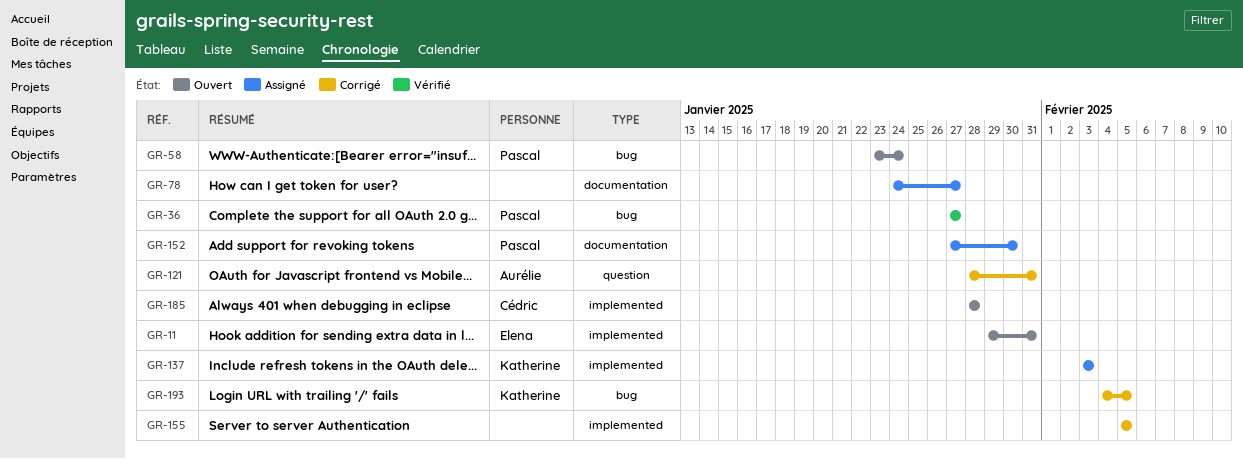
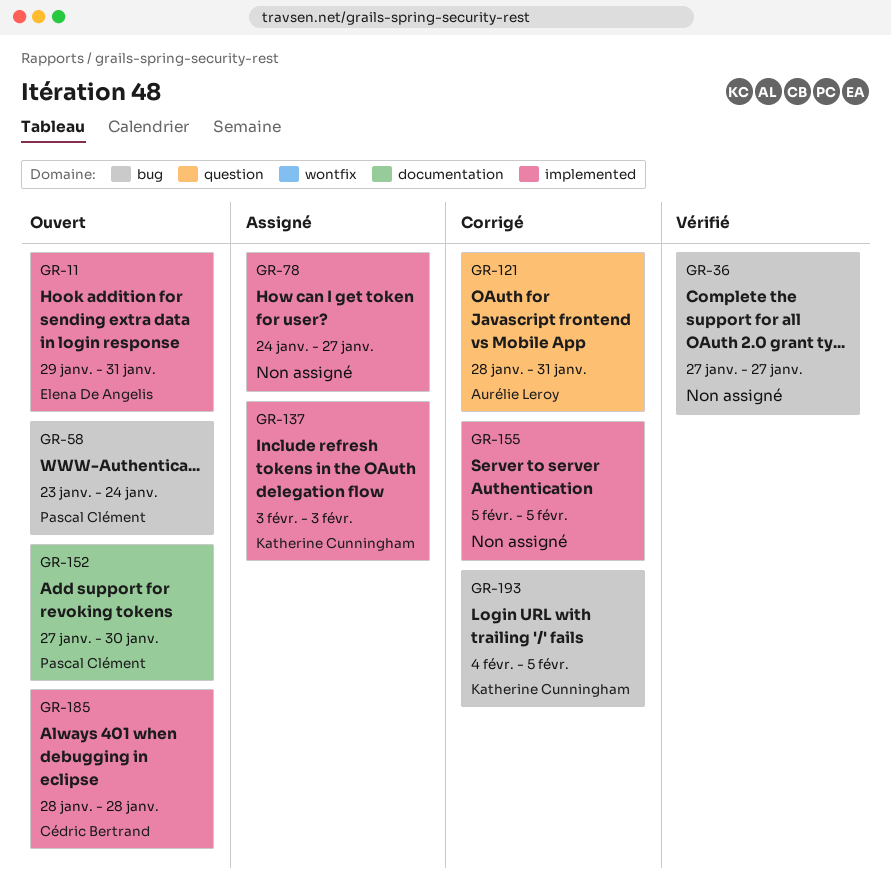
GR-36, owner: Pascal Clément -> none
GR-78, label: documentation -> implemented
GR-152, status: Assigné -> Ouvert

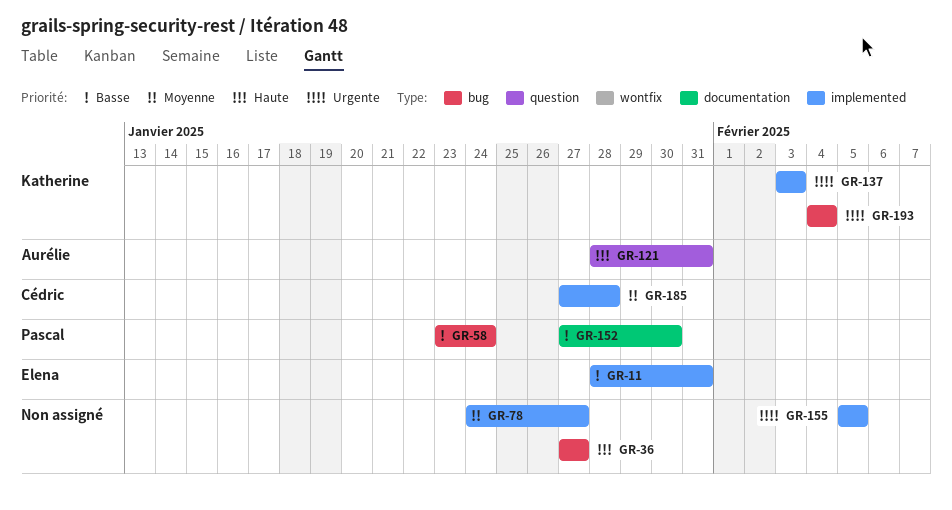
GR-11, start: Jan 29 -> Jan 28
GR-185, start: Jan 28 -> Jan 27
GR-193, due: Feb 5 -> Feb 4

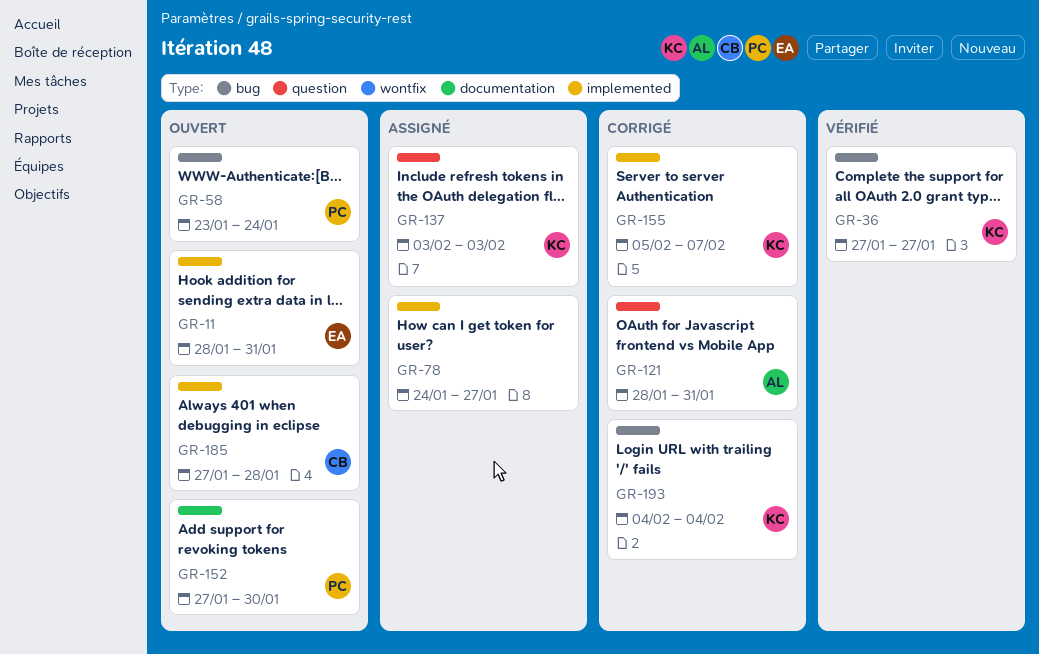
GR-36, owner: none -> Katherine
GR-137, label: implemented -> question
GR-155, owner: none -> Katherine
GR-155, due: Feb 5 -> Feb 7

